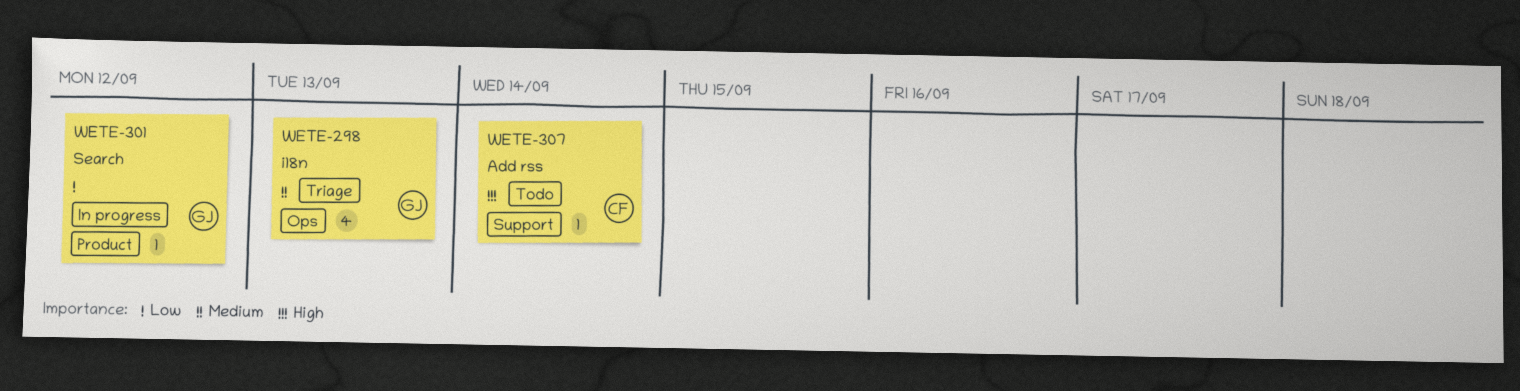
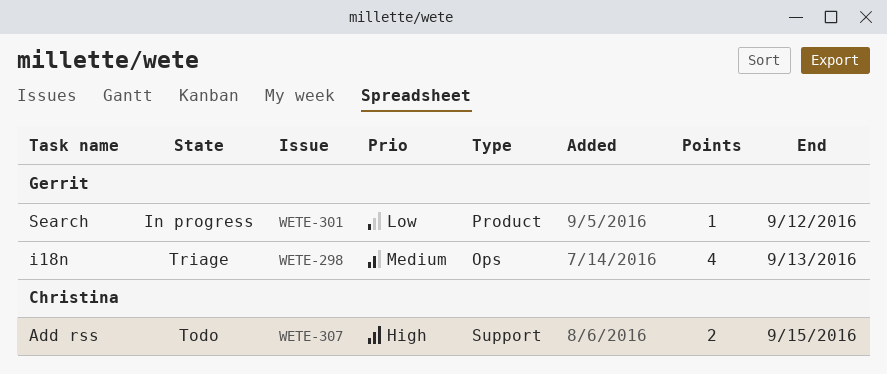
WETE-307, estimate: 1 -> 2
WETE-307, due: Sep 14 -> Sep 15

